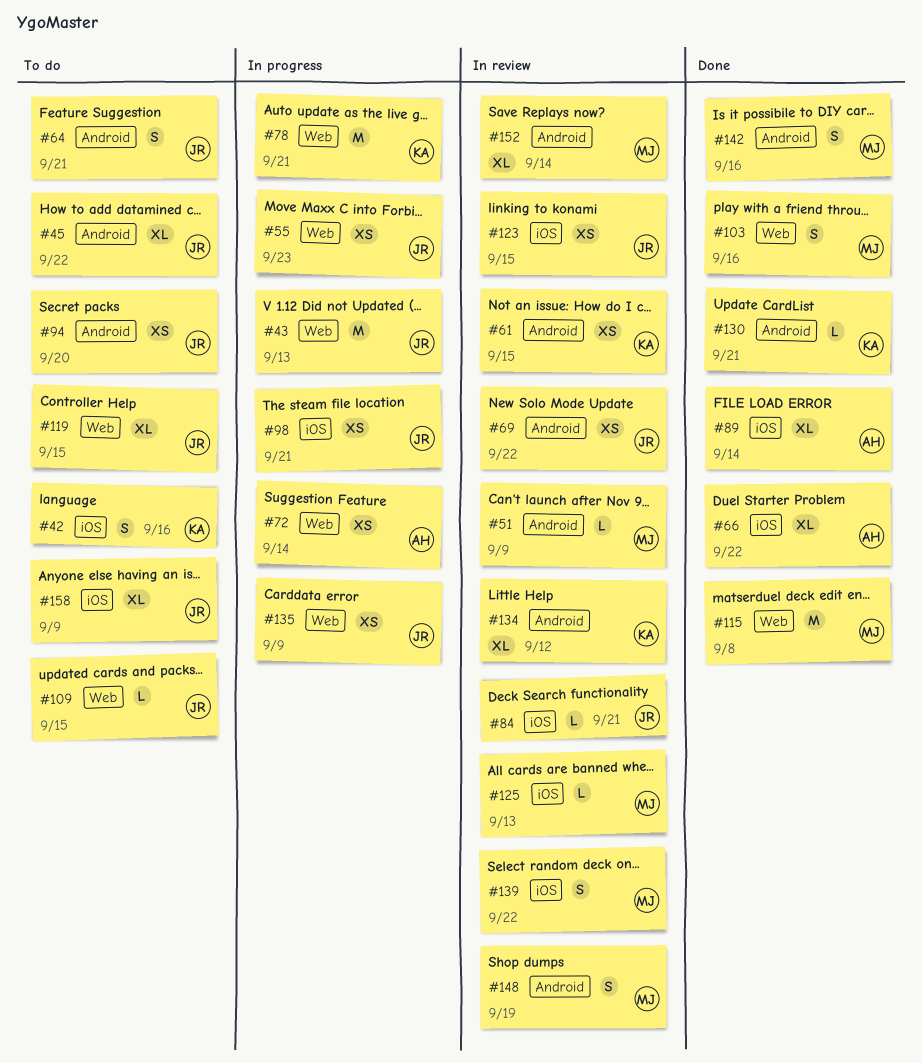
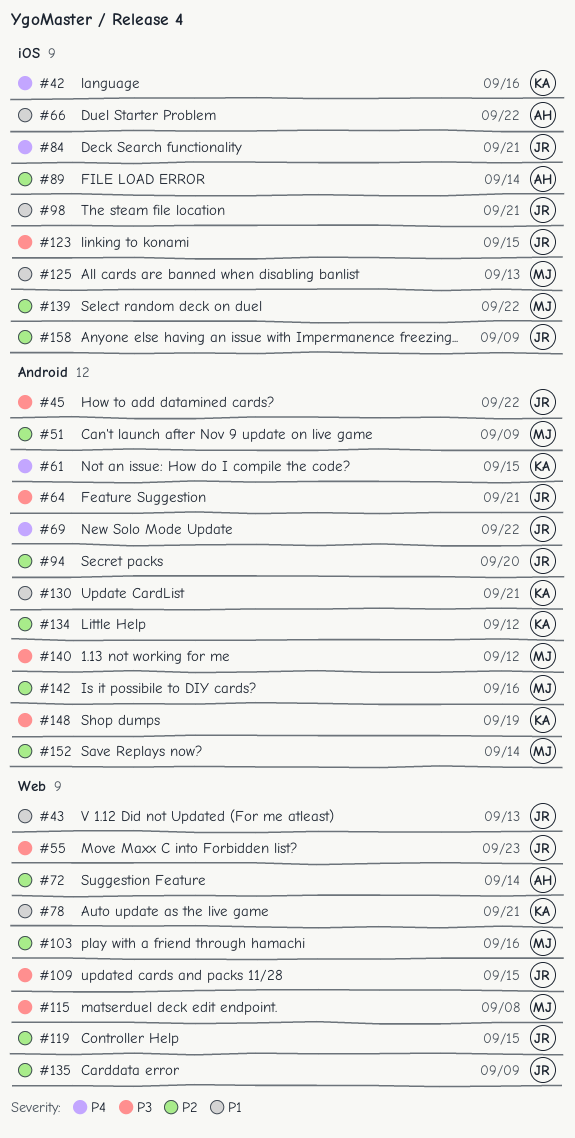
#140: none -> present
#148, owner: MJ -> KA

